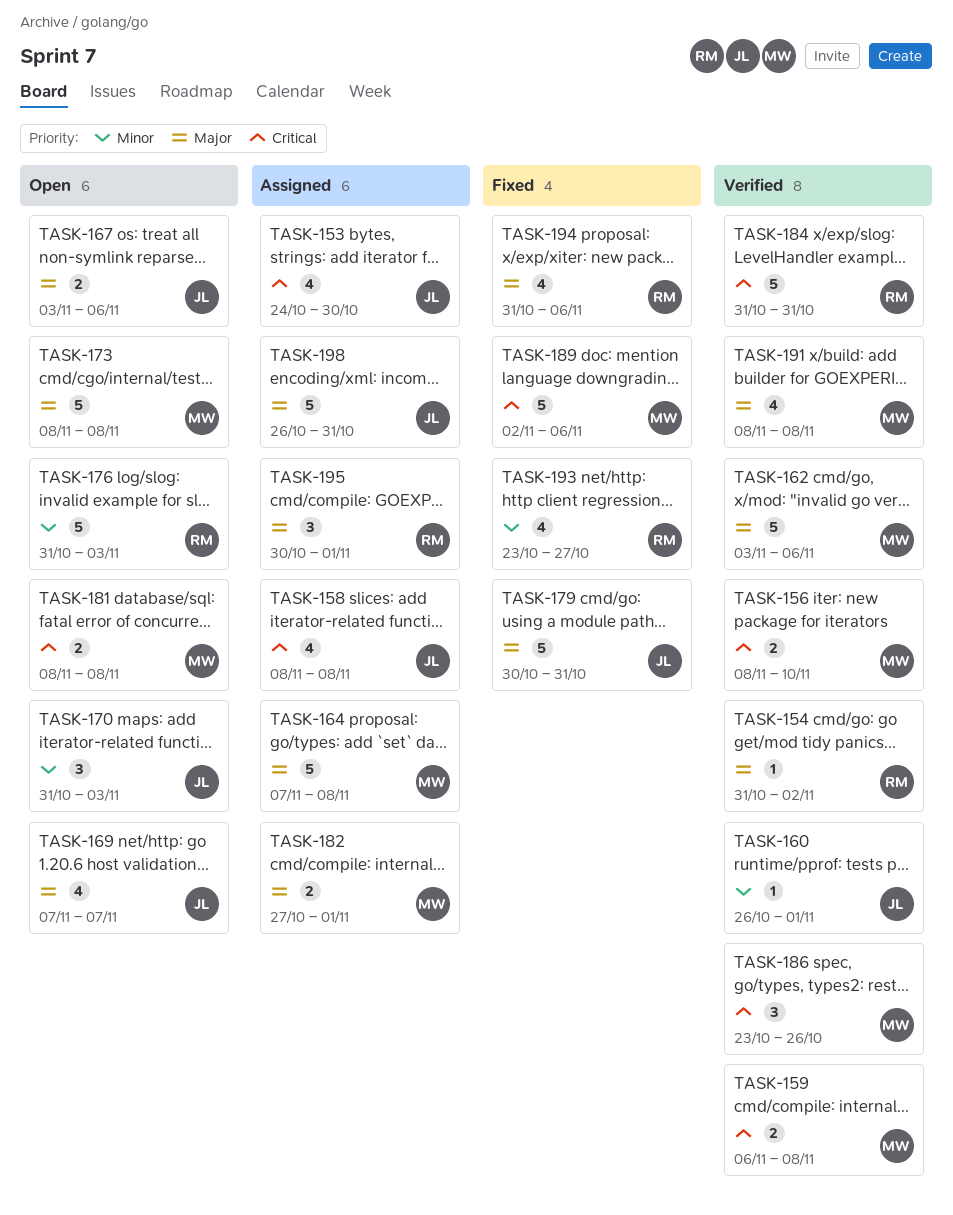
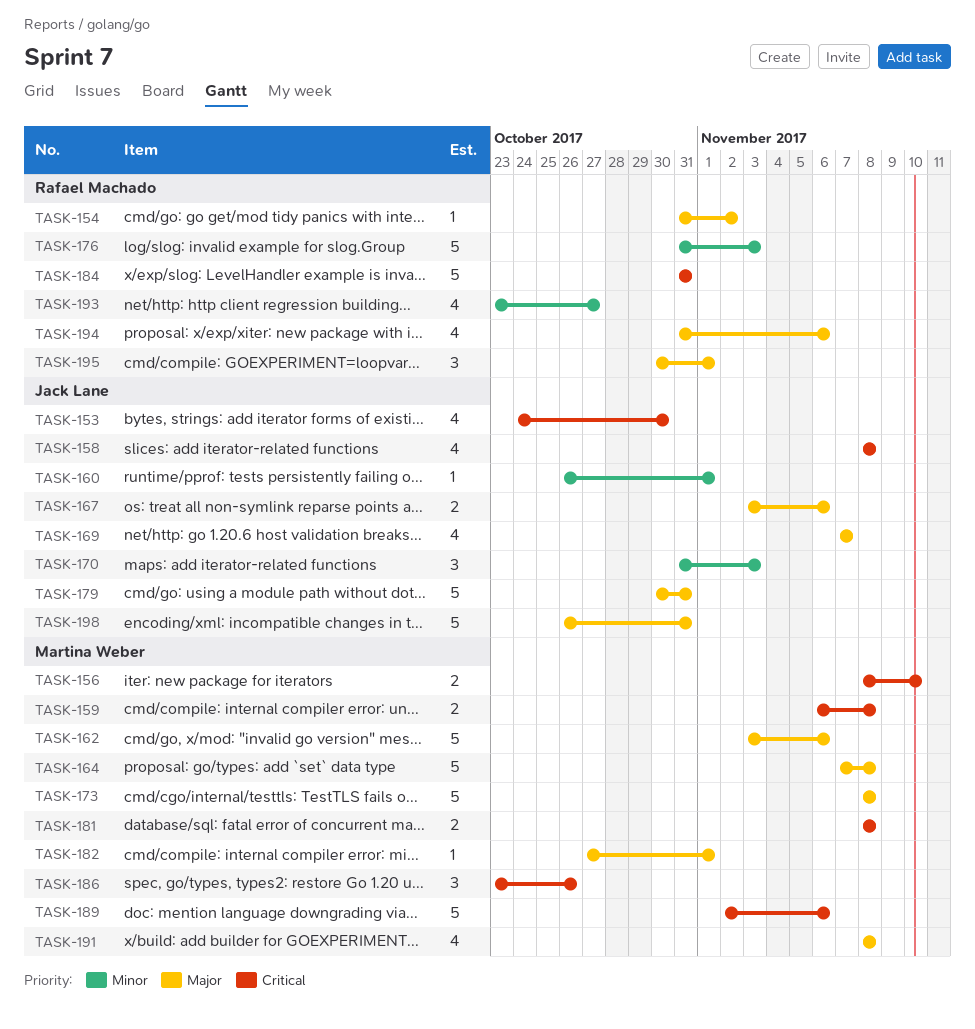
TASK-182, estimate: 2 -> 1

